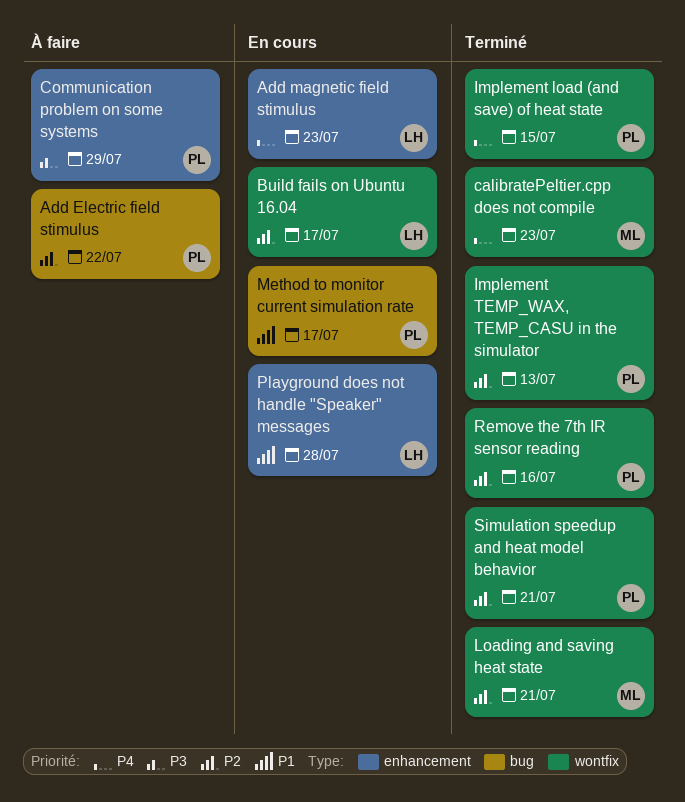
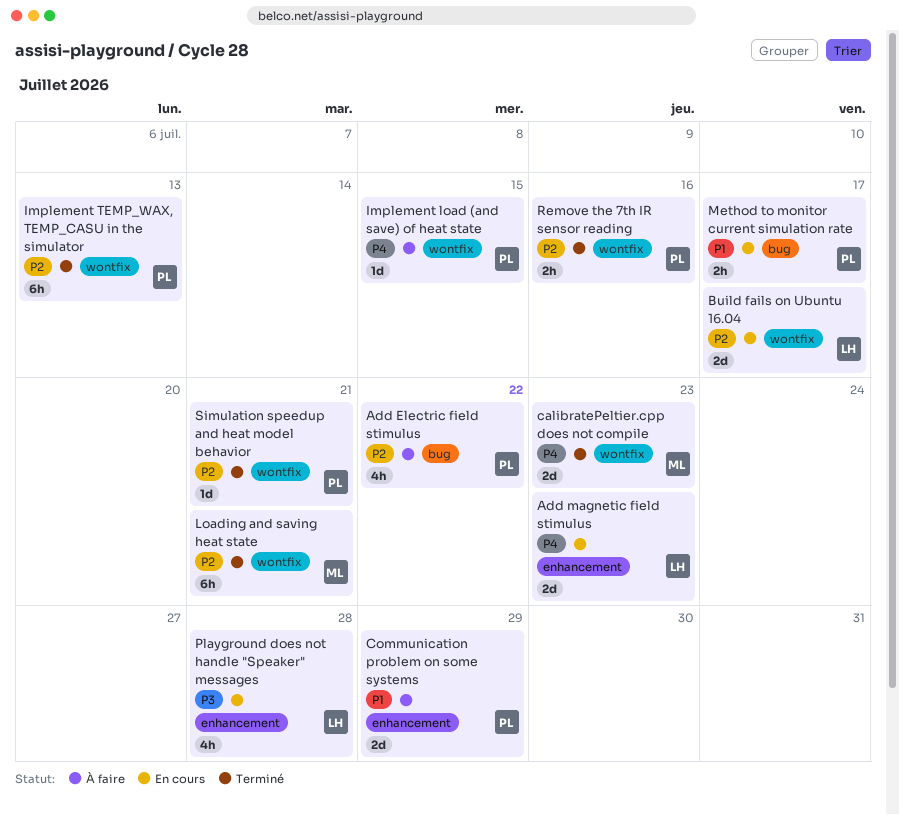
Communication problem on some systems, priority: P3 -> P1
Implement load (and save) of heat state, status: Terminé -> À faire
Playground does not handle "Speaker" messages, priority: P1 -> P3

